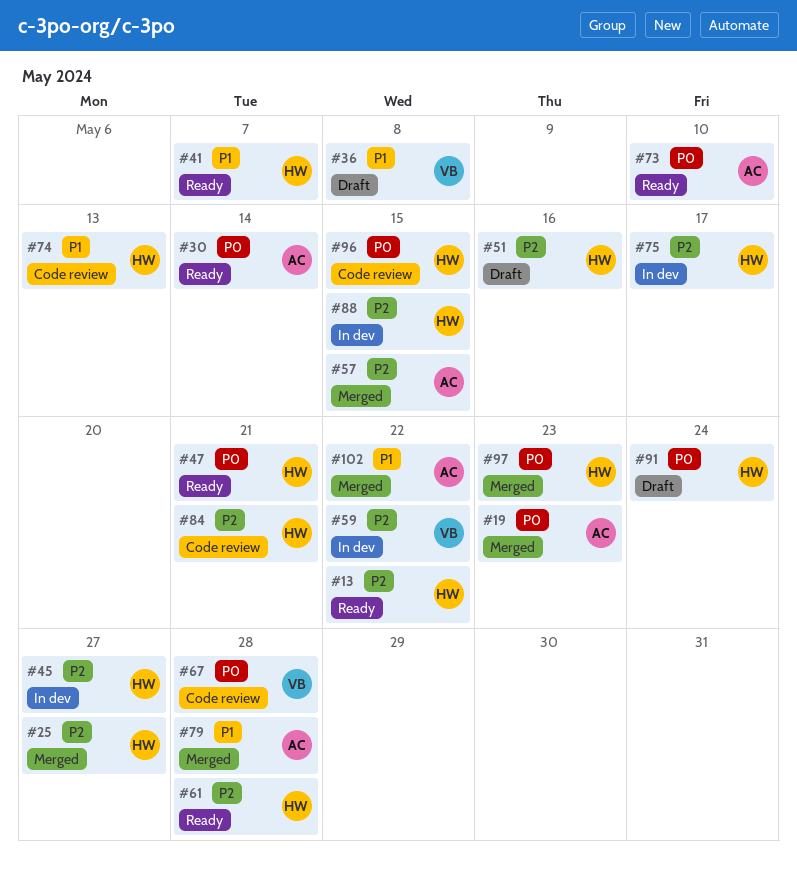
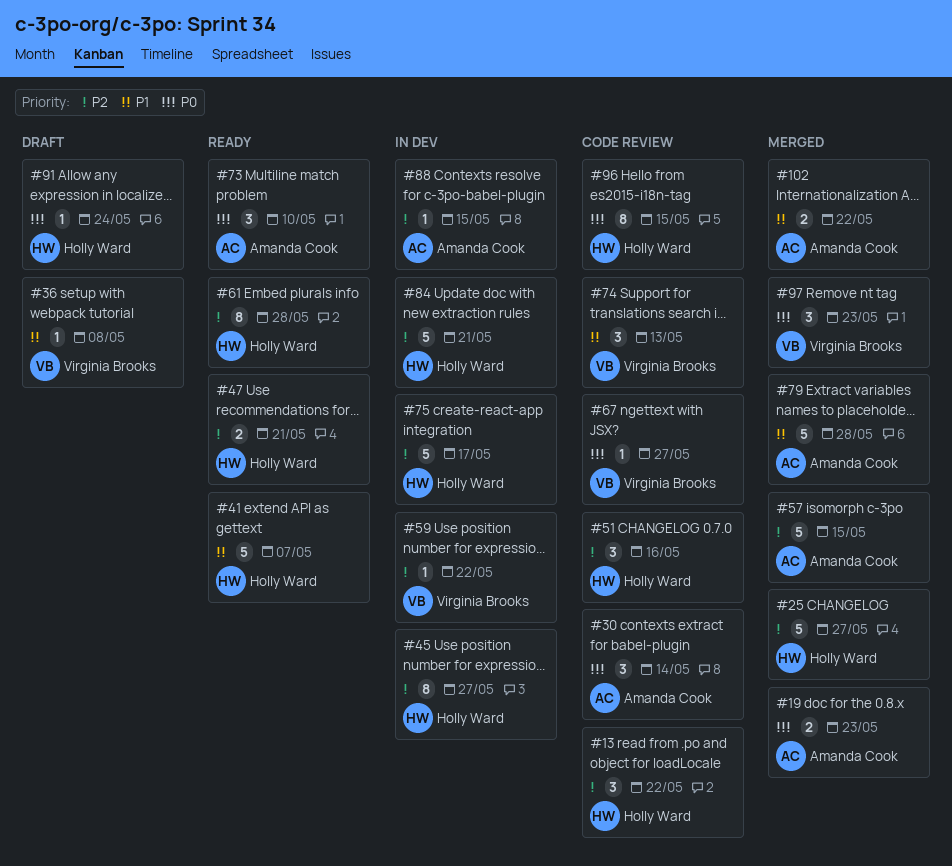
#13, status: Ready -> Code review
#30, status: Ready -> Code review
#47, priority: P0 -> P2
#51, status: Draft -> Code review
#67, due: May 28 -> May 27
#74, owner: Holly Ward -> Virginia Brooks
#84, status: Code review -> In dev
#88, owner: Holly Ward -> Amanda Cook
#97, owner: Holly Ward -> Virginia Brooks

